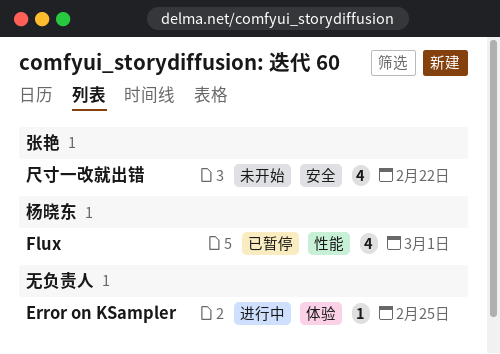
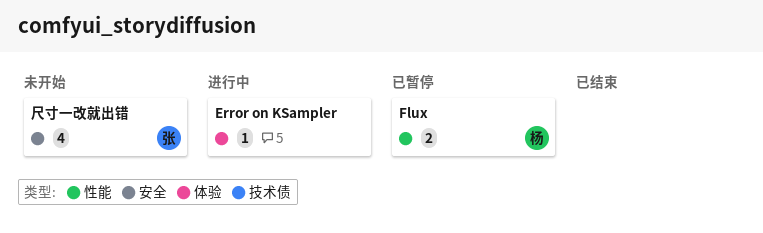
Flux, estimate: 4 -> 2

